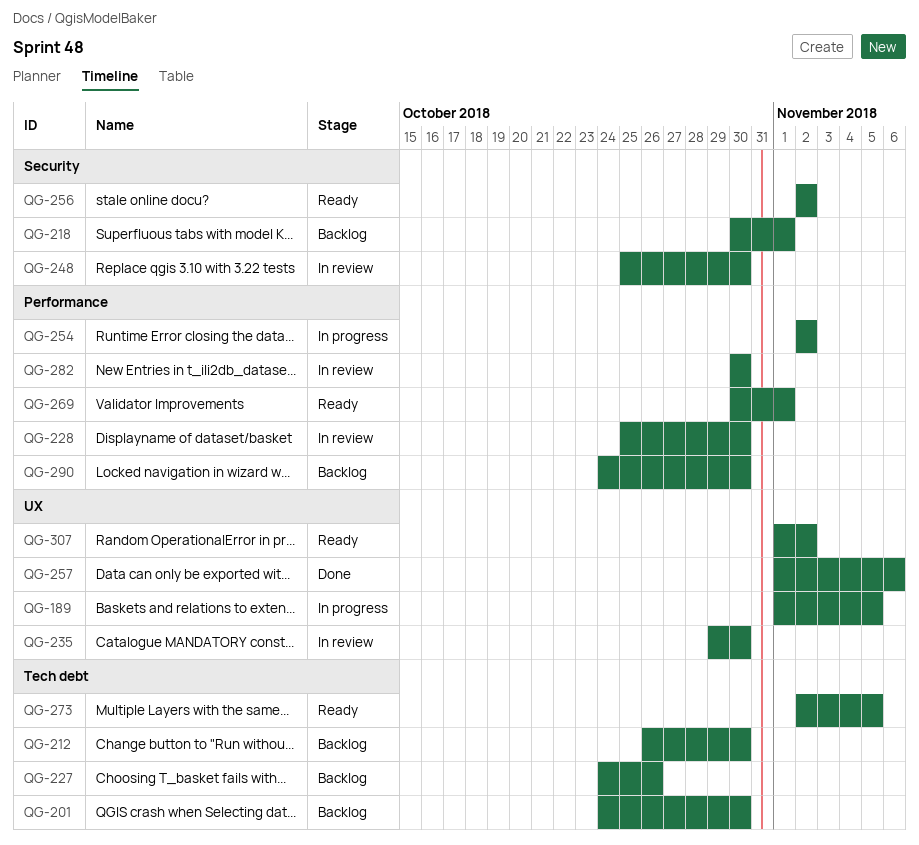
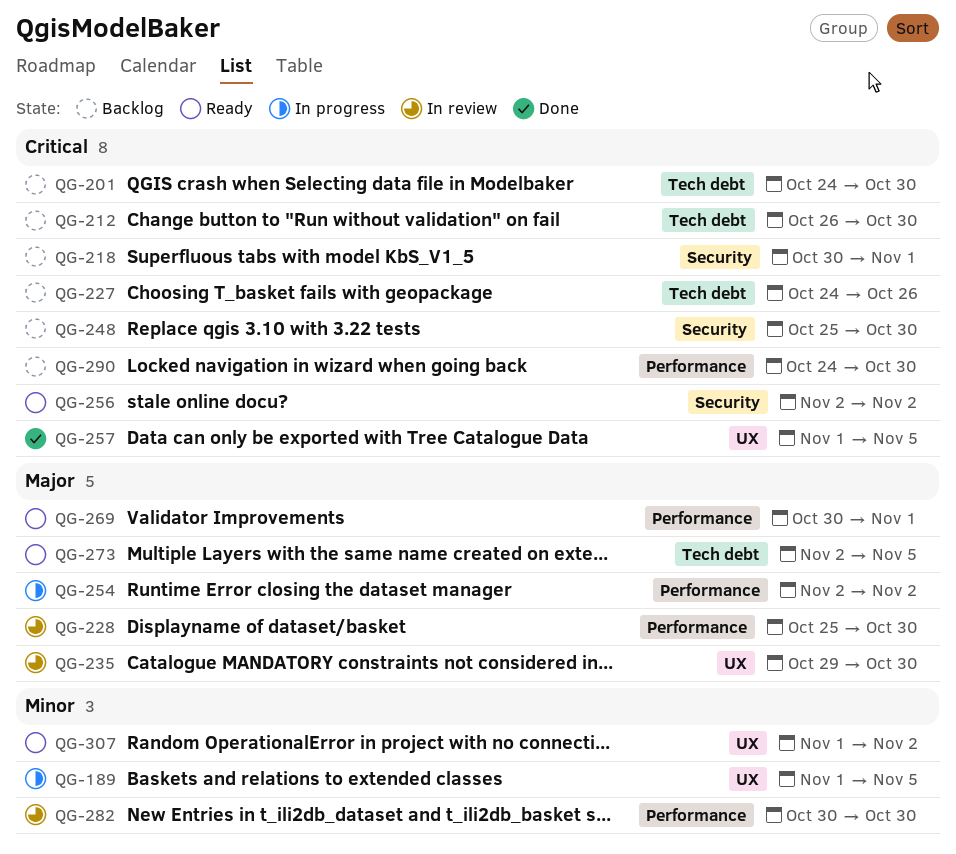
QG-248, status: In review -> Backlog
QG-257, due: Nov 6 -> Nov 5

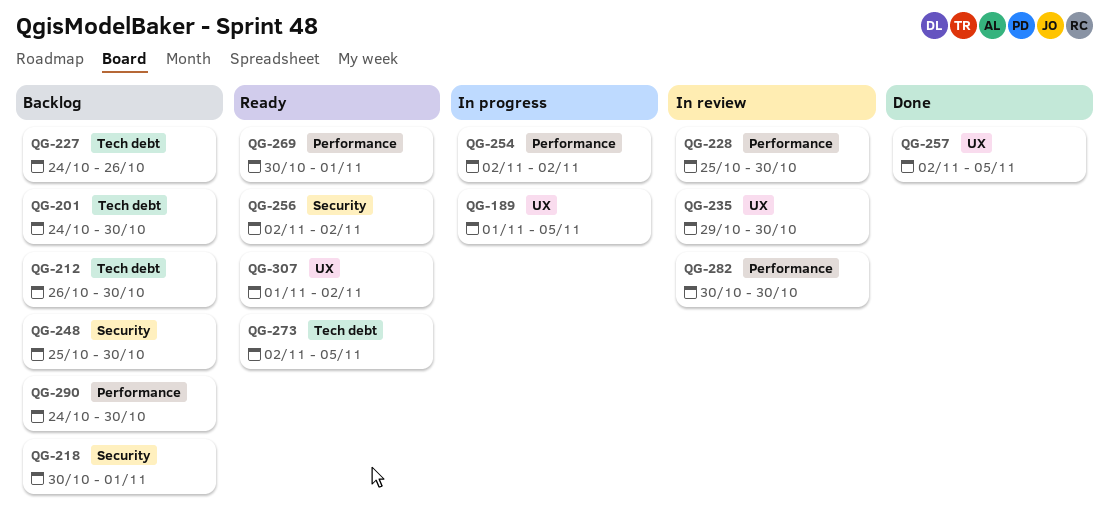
QG-257, start: Nov 1 -> Nov 2

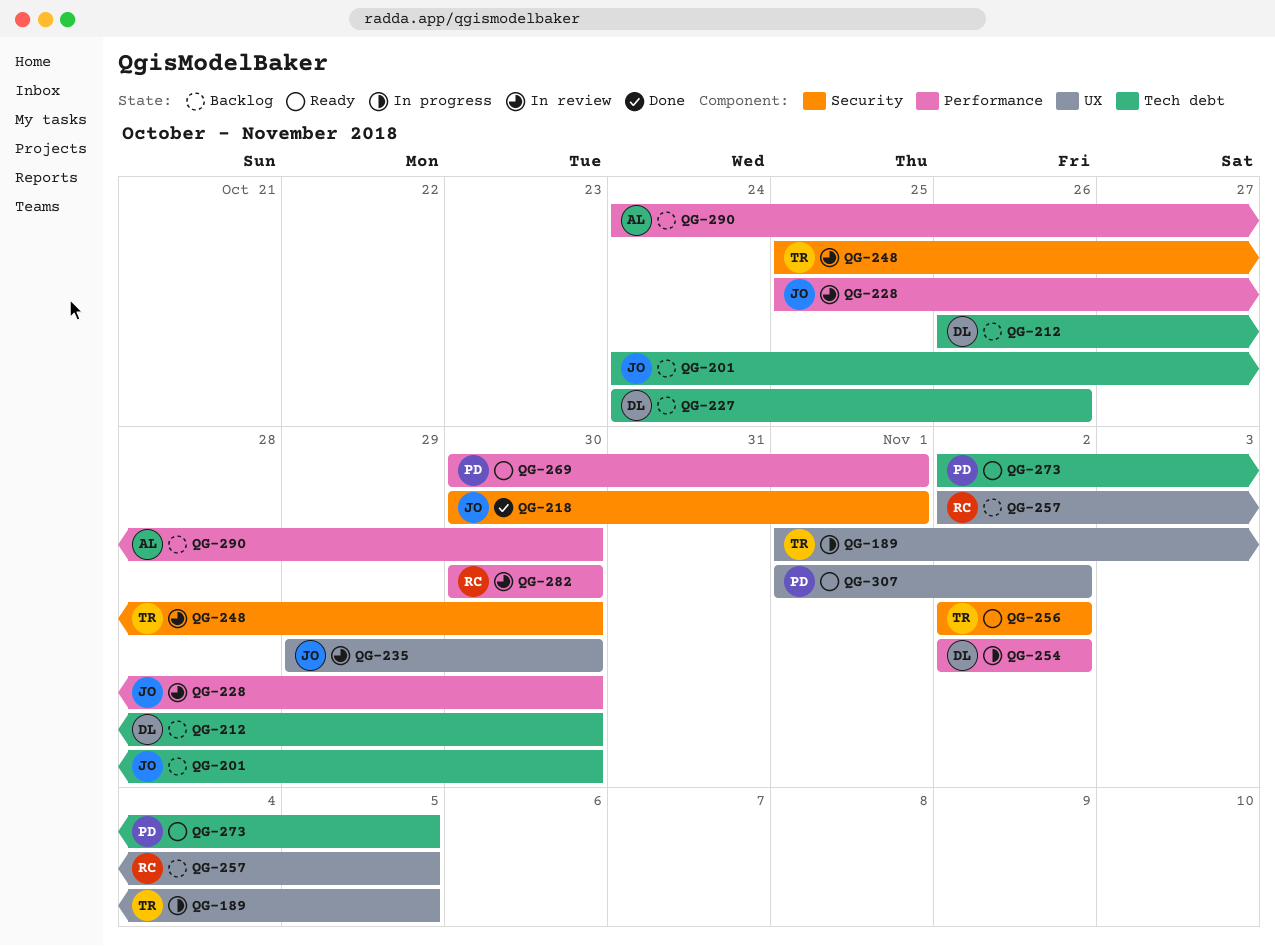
QG-218, status: Backlog -> Done
QG-248, status: Backlog -> In review
QG-257, status: Done -> Backlog

